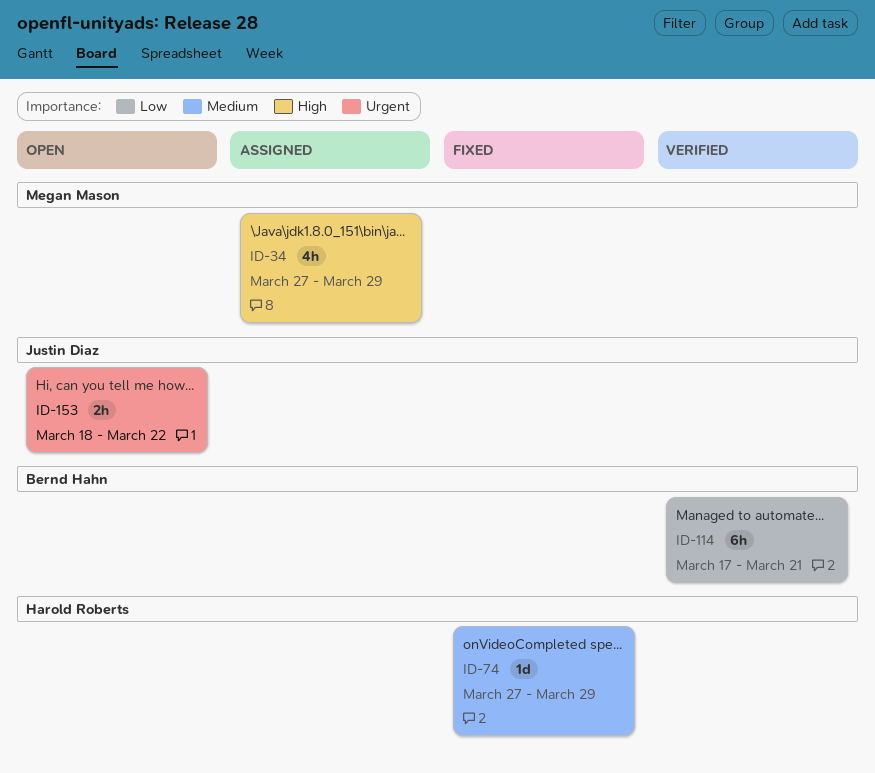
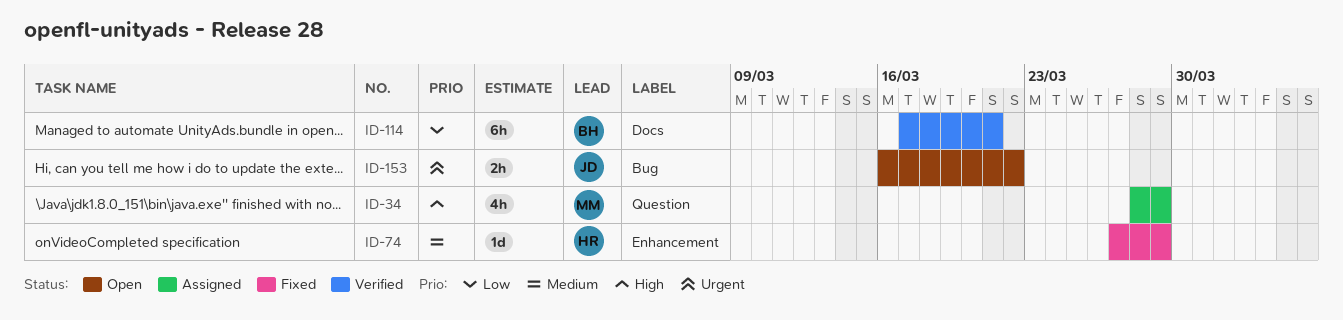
ID-34, start: Mar 27 -> Mar 28
ID-153, start: Mar 18 -> Mar 16

